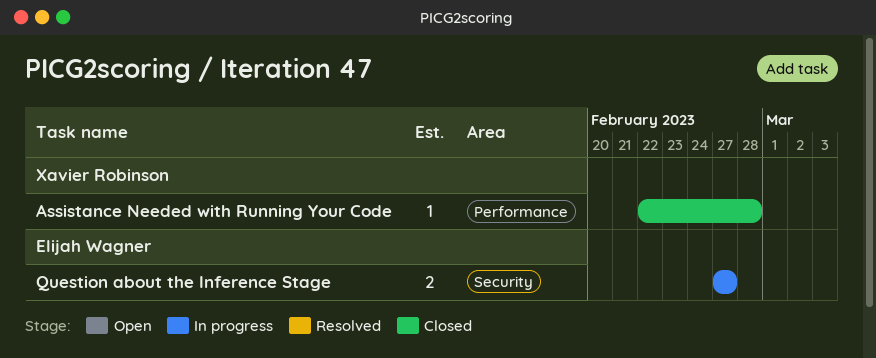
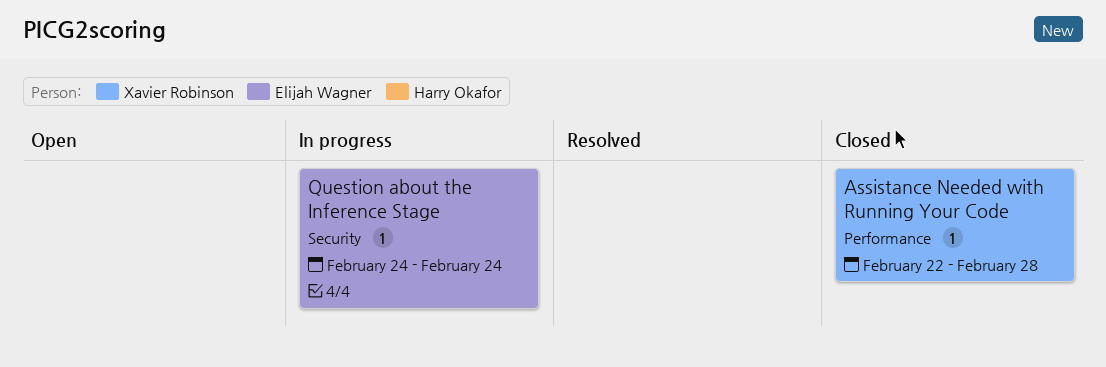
Question about the Inference Stage, estimate: 2 -> 1
Question about the Inference Stage, start: Feb 27 -> Feb 24
Question about the Inference Stage, due: Feb 27 -> Feb 24

